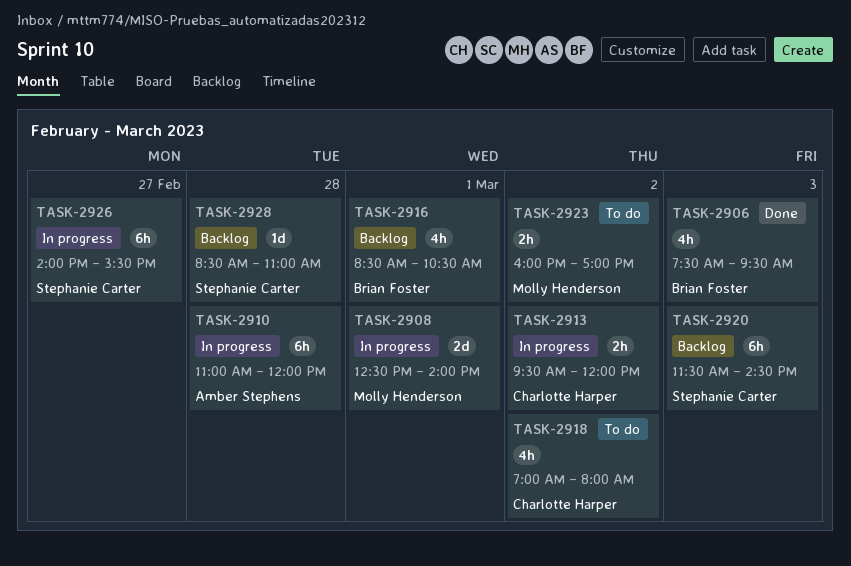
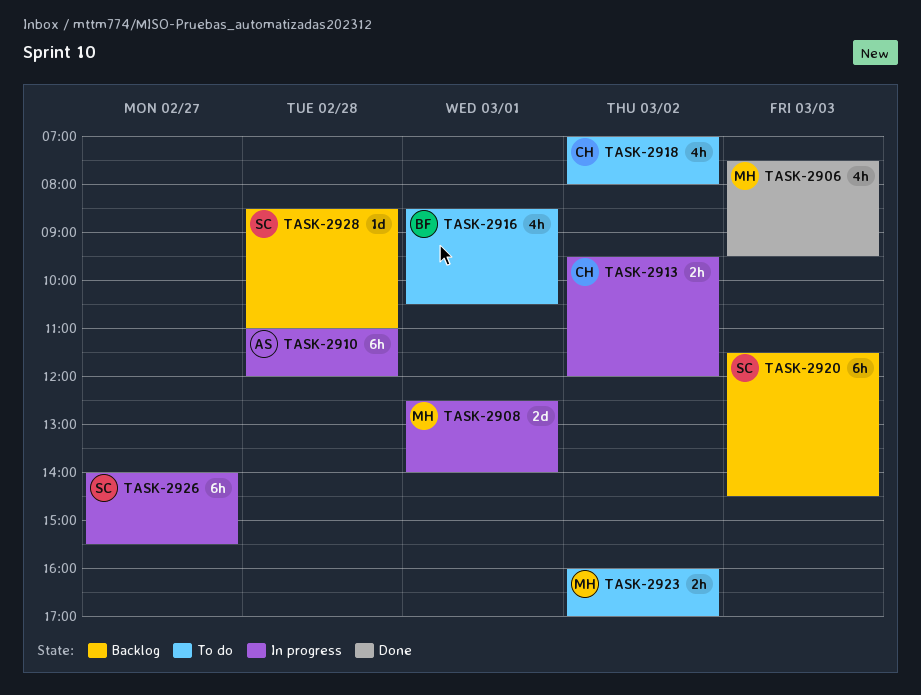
TASK-2906, owner: Brian Foster -> Molly Henderson
TASK-2916, status: Backlog -> To do

